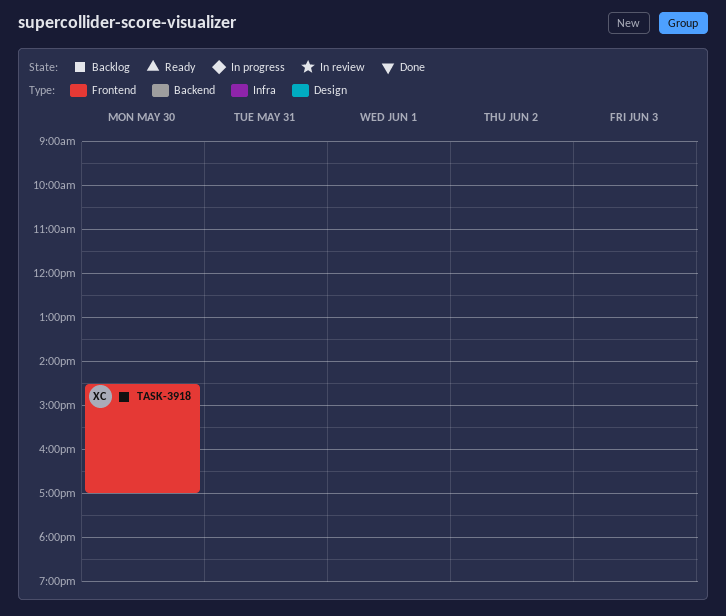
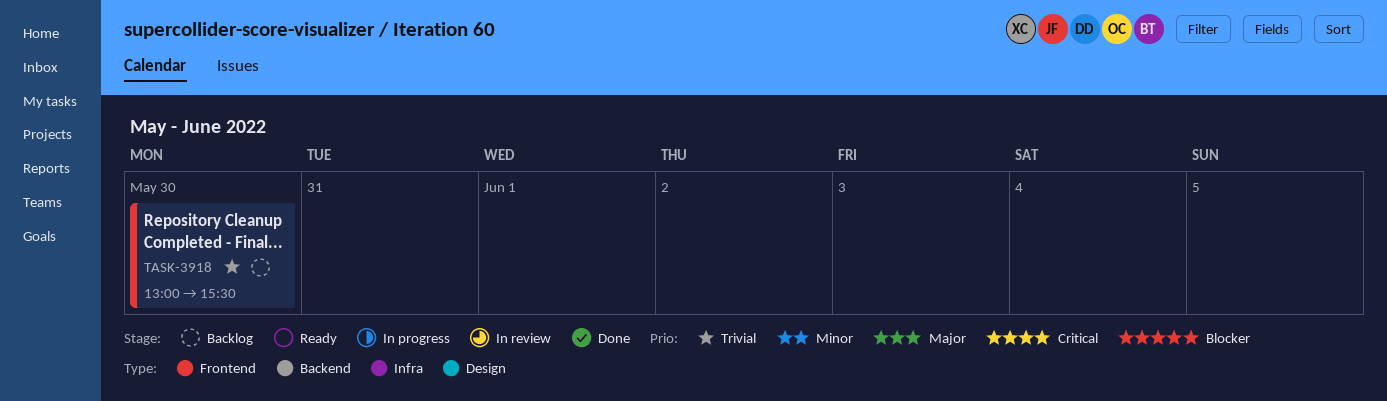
TASK-3918, begins: 14:30 -> 13:00
TASK-3918, ends: 17:00 -> 15:30

